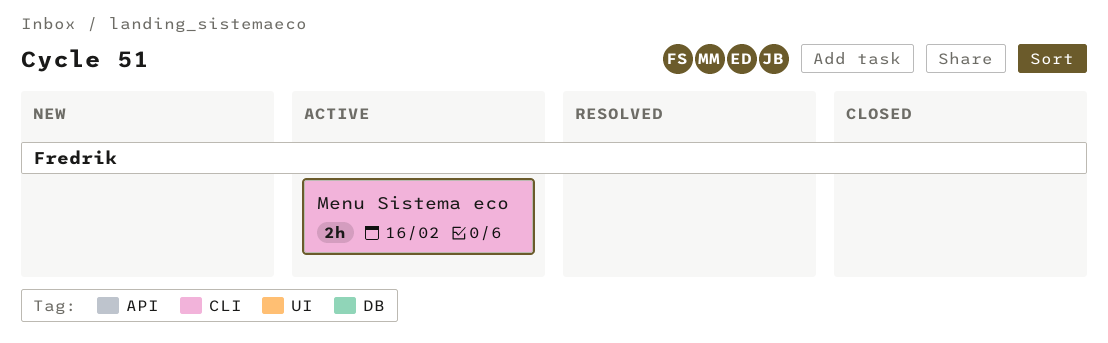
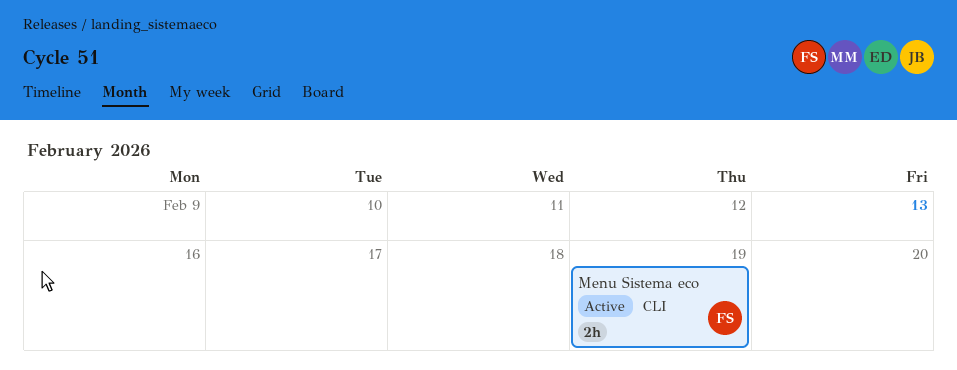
Menu Sistema eco, due: Feb 16 -> Feb 19

